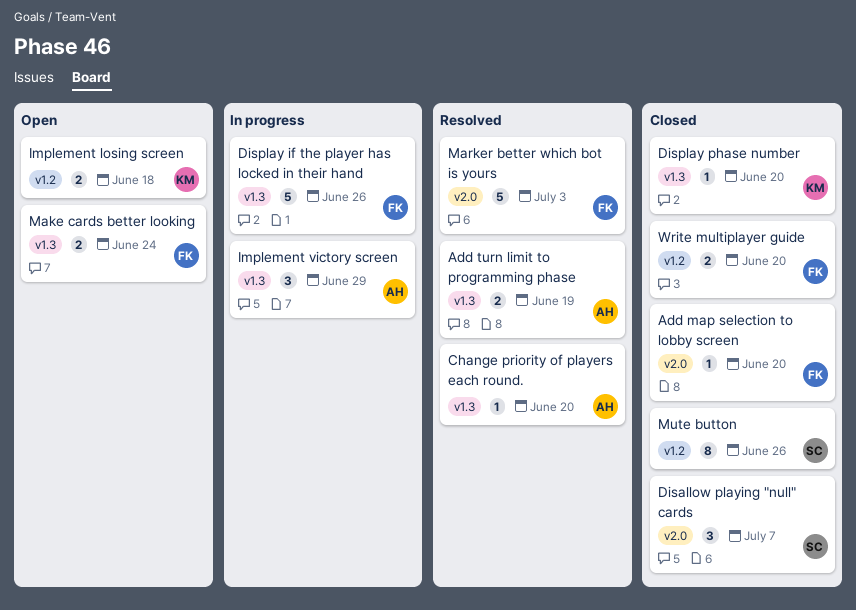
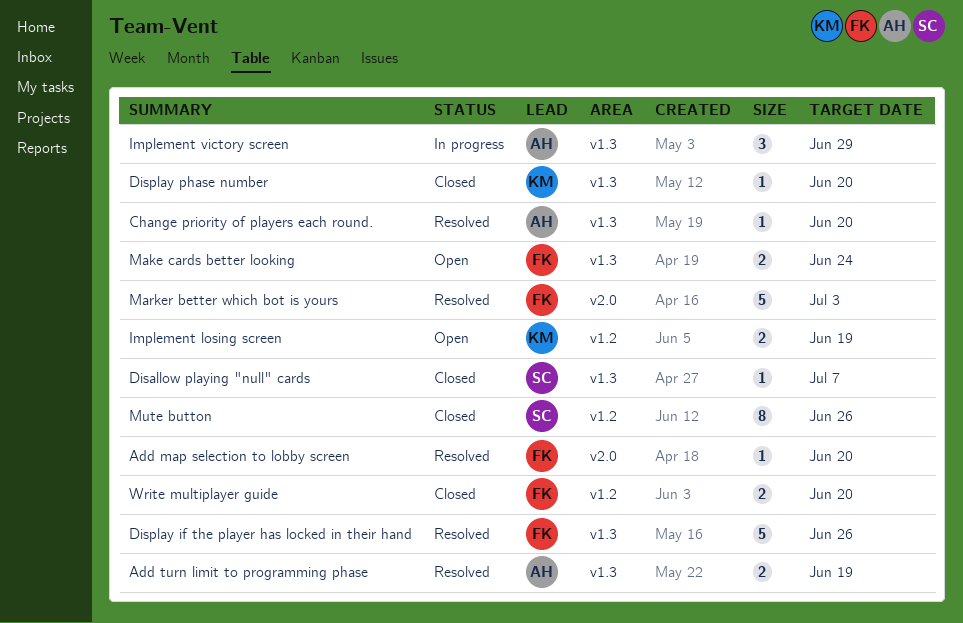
Add map selection to lobby screen, status: Closed -> Resolved
Disallow playing "null" cards, label: v2.0 -> v1.3
Disallow playing "null" cards, estimate: 3 -> 1
Display if the player has locked in their hand, status: In progress -> Resolved
Implement losing screen, due: Jun 18 -> Jun 19

